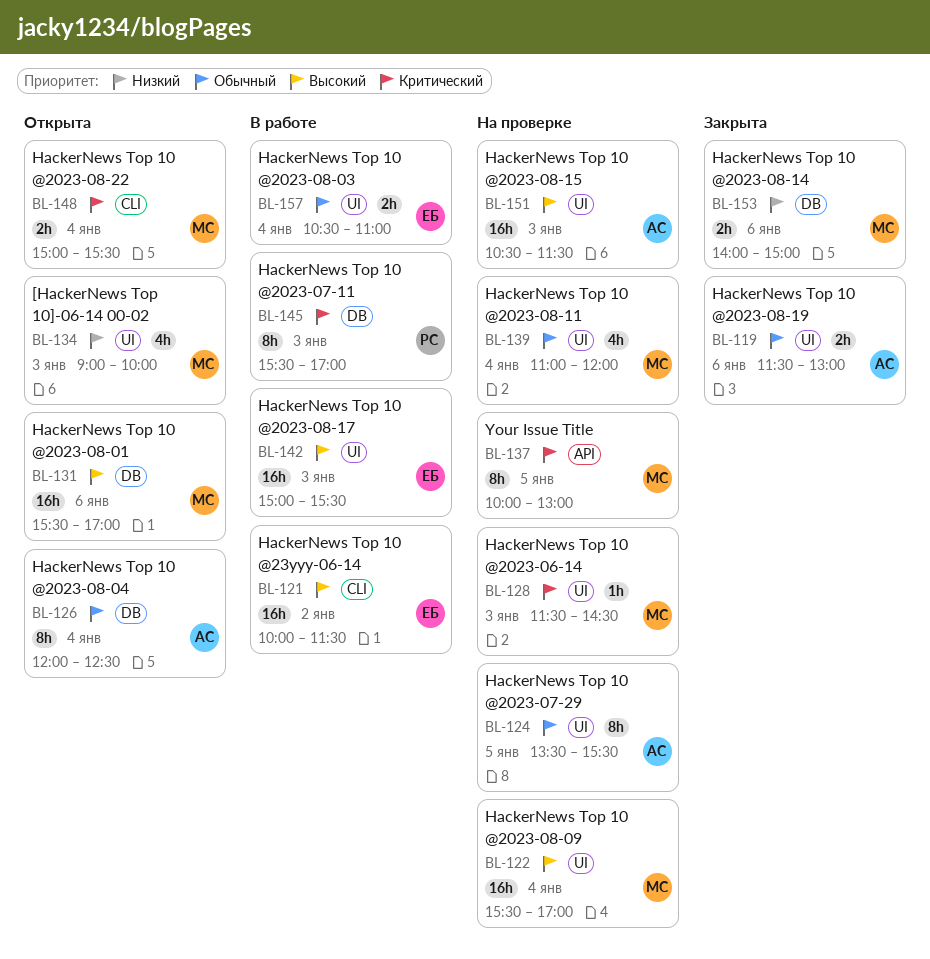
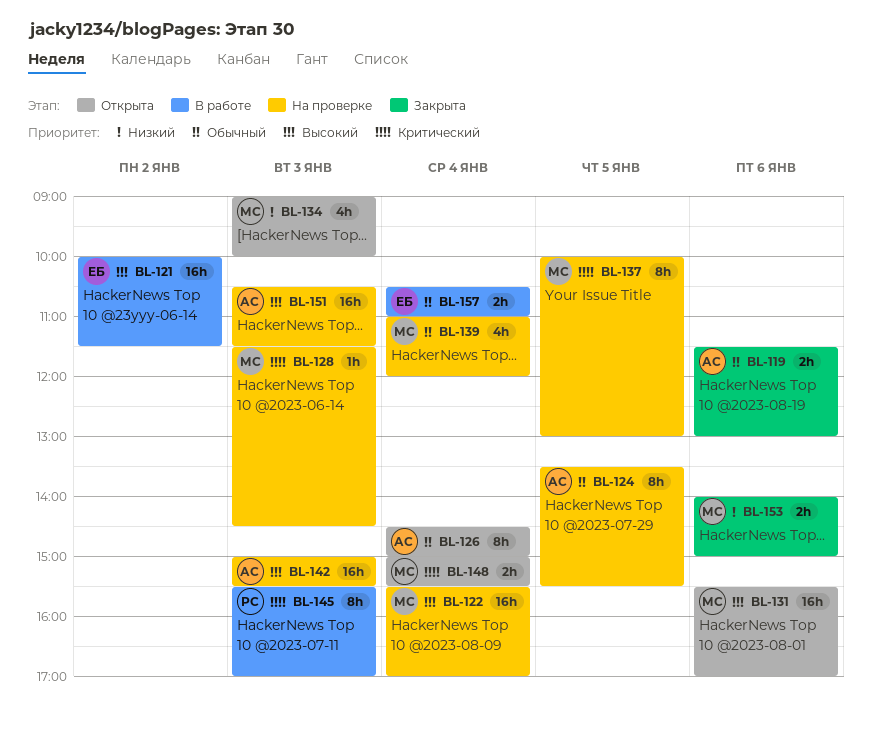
BL-126, begins: 12:00 -> 14:30
BL-126, ends: 12:30 -> 15:00
BL-142, status: В работе -> На проверке
BL-142, owner: ЕБ -> АС

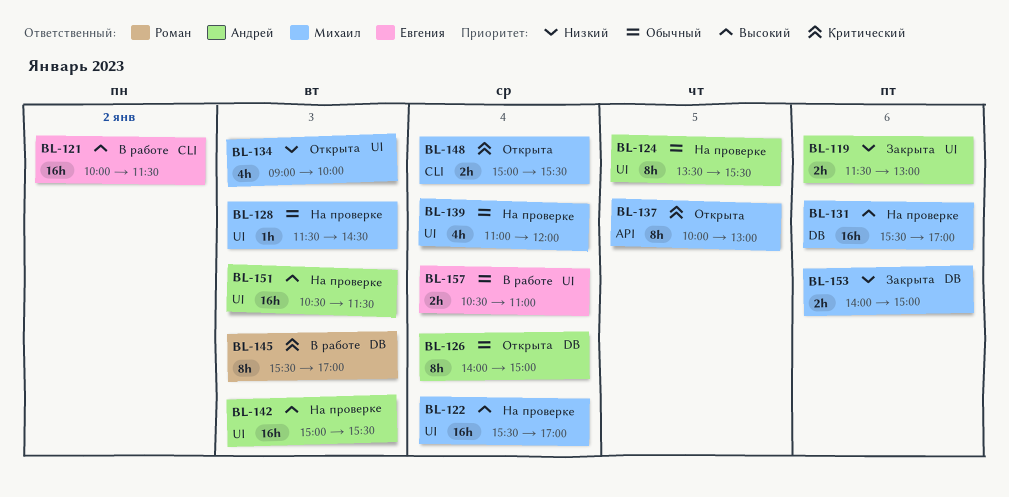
BL-119, priority: Обычный -> Низкий
BL-126, begins: 14:30 -> 14:00
BL-128, priority: Критический -> Обычный
BL-131, status: Открыта -> На проверке
BL-137, status: На проверке -> Открыта

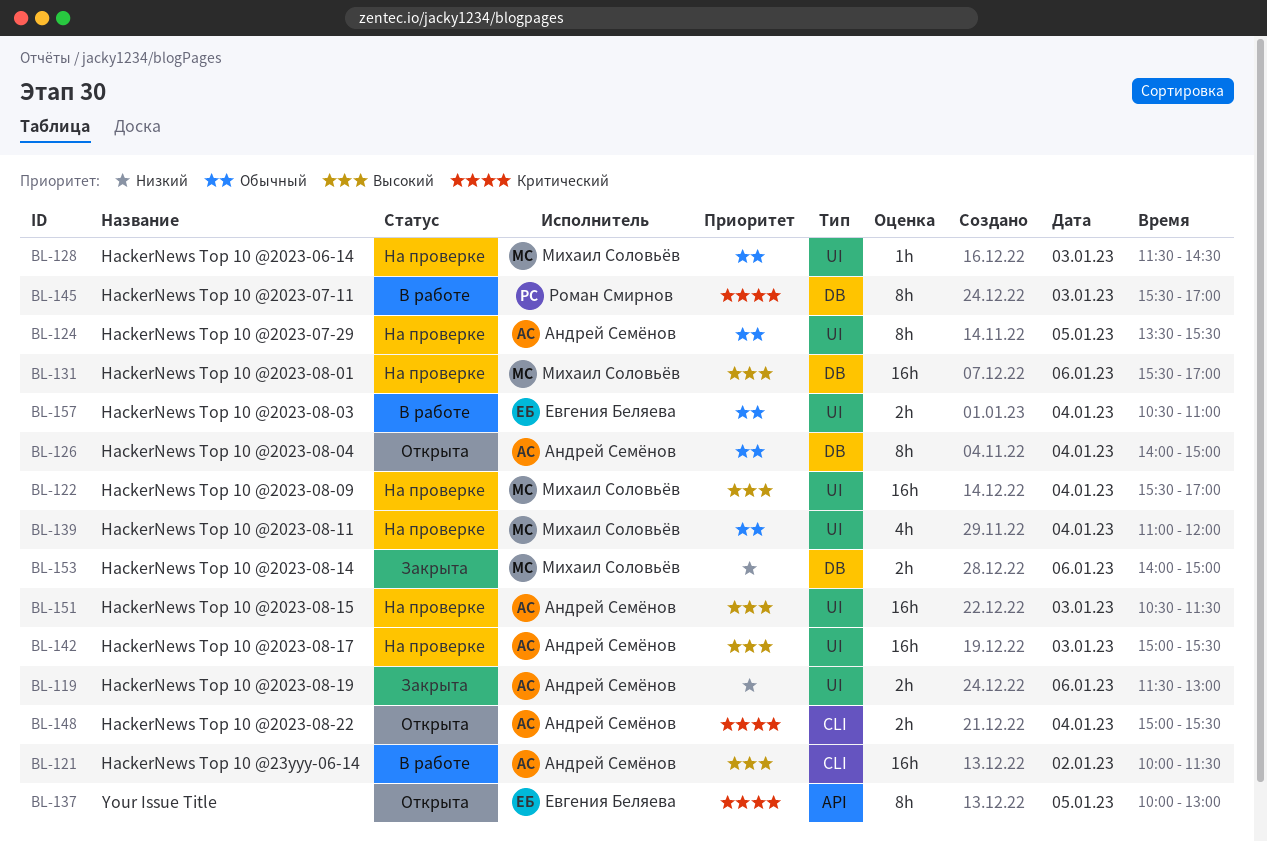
BL-121, owner: Евгения Беляева -> Андрей Семёнов
BL-134: present -> none
BL-137, owner: Михаил Соловьёв -> Евгения Беляева
BL-148, owner: Михаил Соловьёв -> Андрей Семёнов

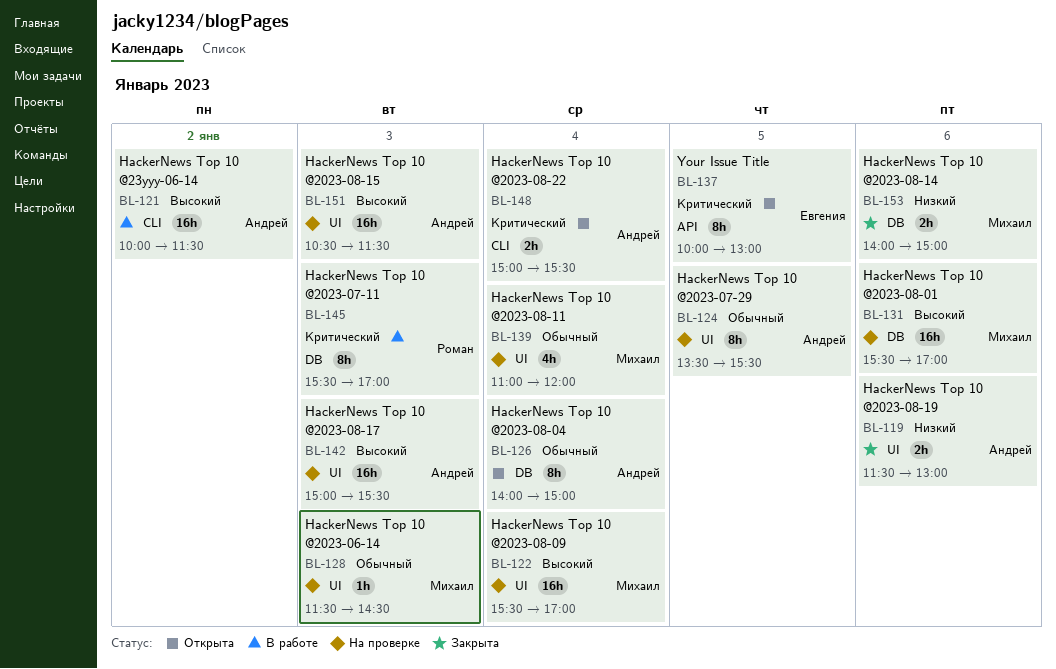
BL-157: present -> none

